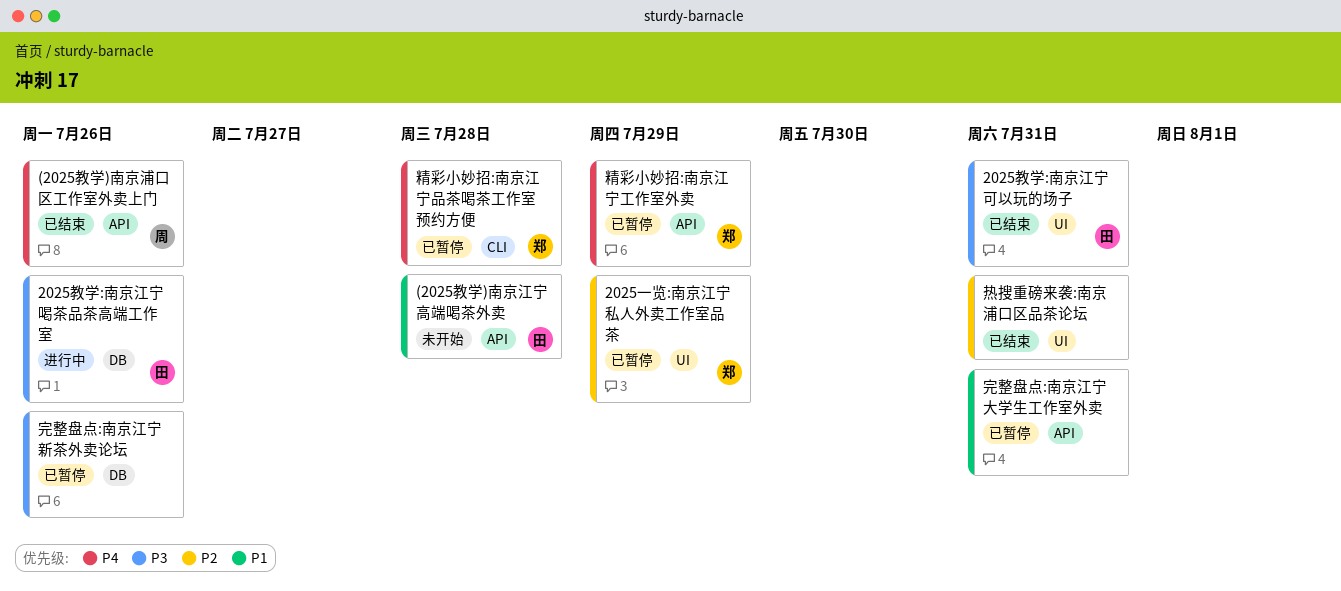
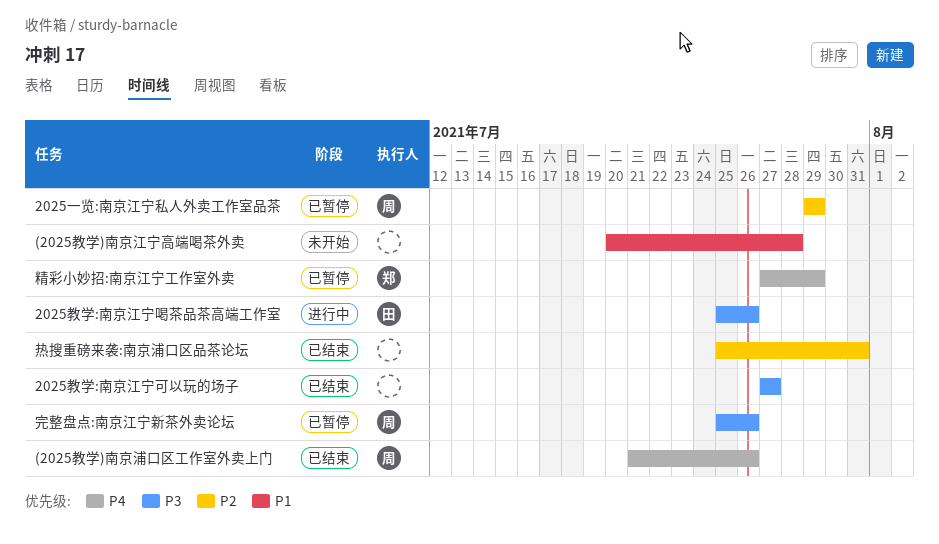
(2025教学)南京江宁高端喝茶外卖, owner: 田 -> none
2025一览:南京江宁私人外卖工作室品茶, owner: 郑 -> 周
2025教学:南京江宁可以玩的场子, owner: 田 -> none
2025教学:南京江宁可以玩的场子, due: Jul 31 -> Jul 27
完整盘点:南京江宁大学生工作室外卖: present -> none
完整盘点:南京江宁新茶外卖论坛, owner: none -> 周
精彩小妙招:南京江宁品茶喝茶工作室预约方便: present -> none

